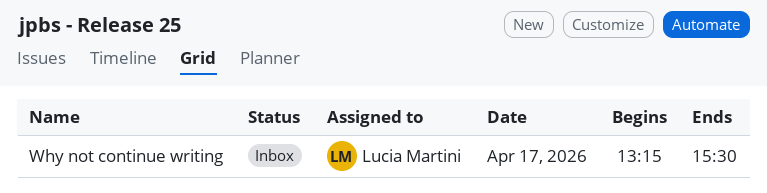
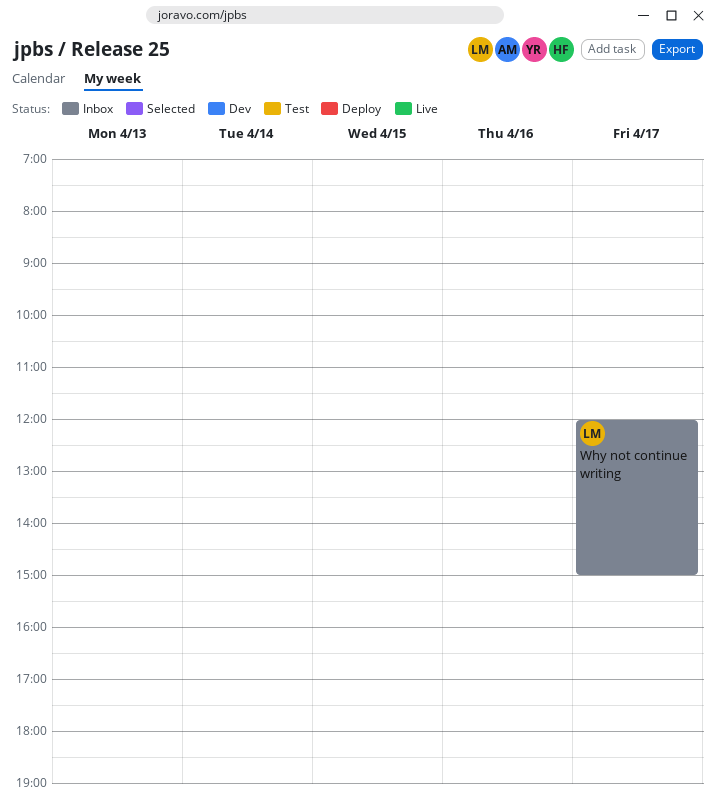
Why not continue writing, begins: 13:15 -> 12:00
Why not continue writing, ends: 15:30 -> 15:00

